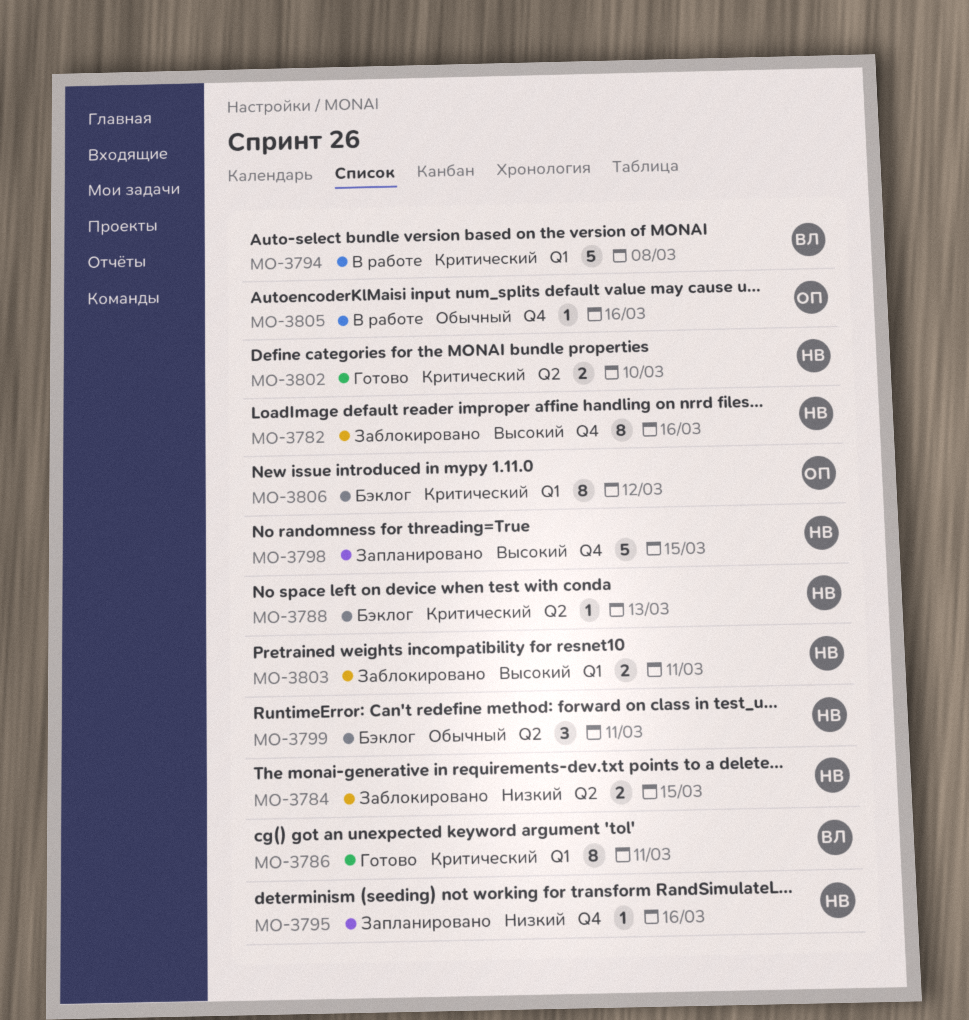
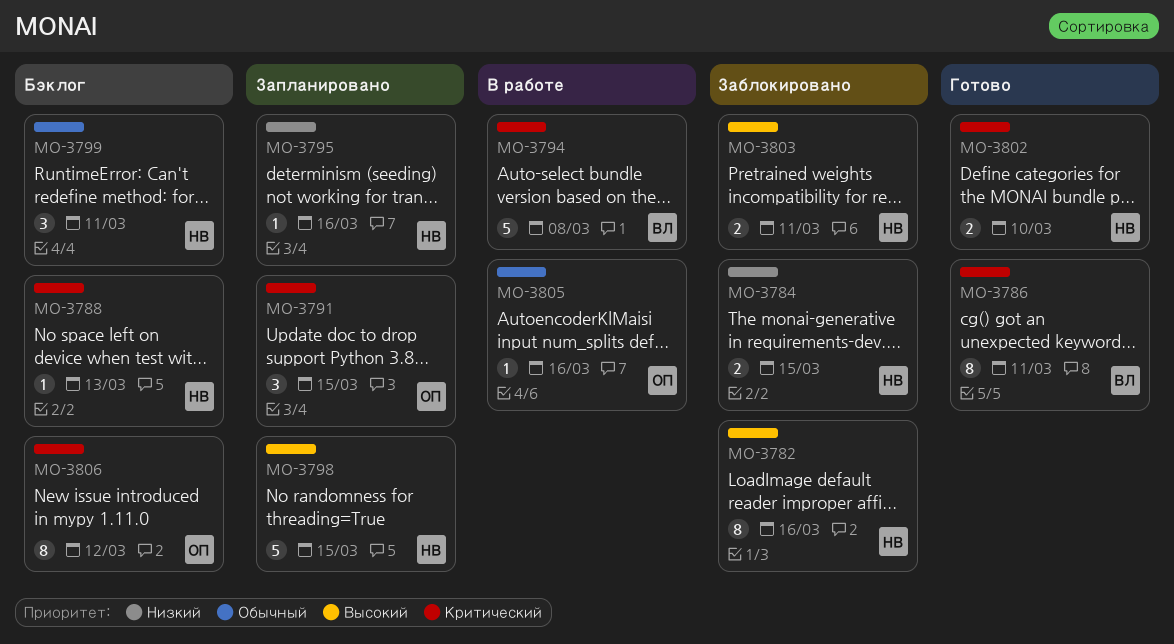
MO-3791: none -> present

